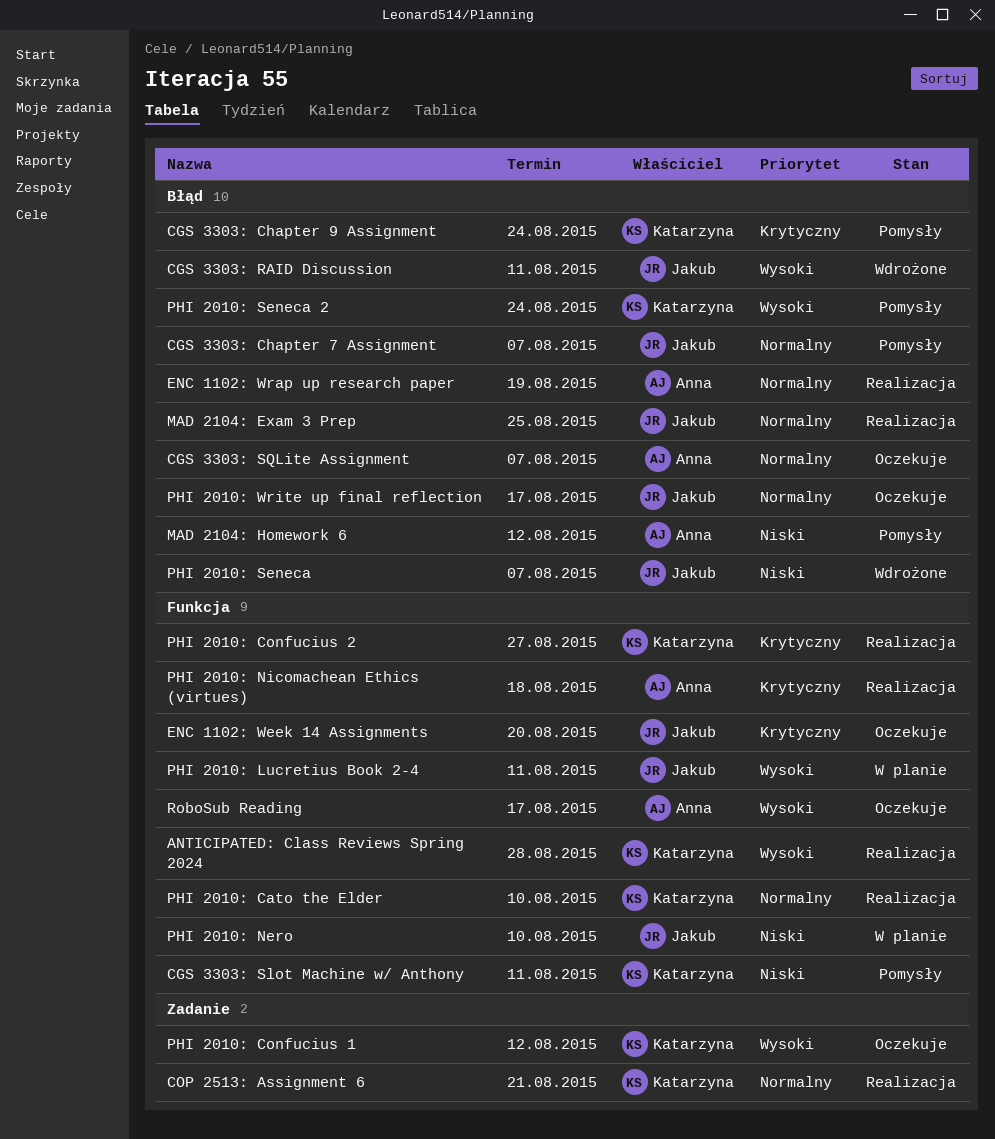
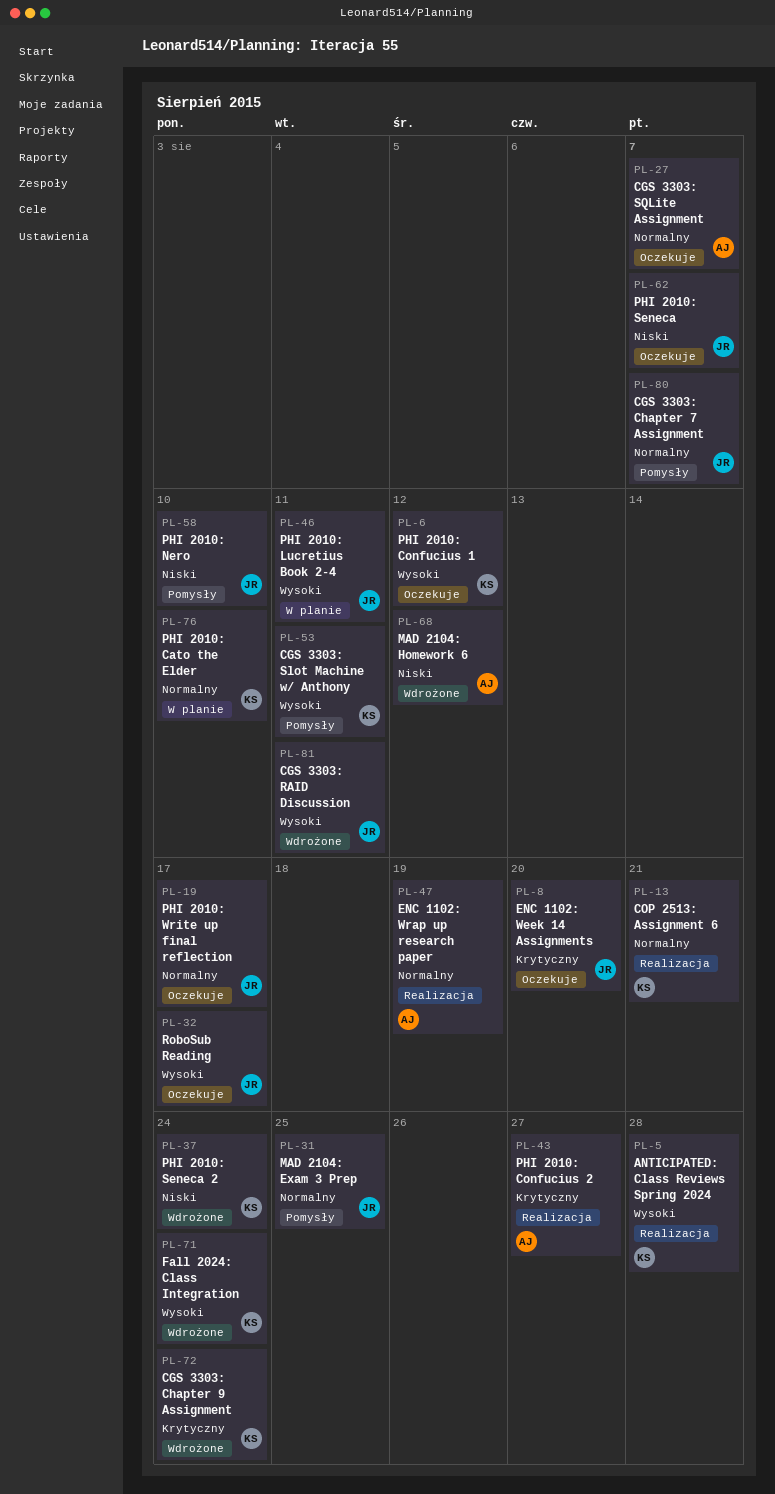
CGS 3303: Chapter 9 Assignment, status: Pomysły -> Wdrożone
CGS 3303: Slot Machine w/ Anthony, priority: Niski -> Wysoki
Fall 2024: Class Integration: none -> present
MAD 2104: Exam 3 Prep, status: Realizacja -> Pomysły
MAD 2104: Homework 6, status: Pomysły -> Wdrożone
PHI 2010: Cato the Elder, status: Realizacja -> W planie
PHI 2010: Confucius 2, owner: Katarzyna -> Anna
PHI 2010: Nero, status: W planie -> Pomysły
PHI 2010: Nicomachean Ethics (virtues): present -> none
PHI 2010: Seneca, status: Wdrożone -> Oczekuje
PHI 2010: Seneca 2, status: Pomysły -> Wdrożone
PHI 2010: Seneca 2, priority: Wysoki -> Niski
RoboSub Reading, owner: Anna -> Jakub

